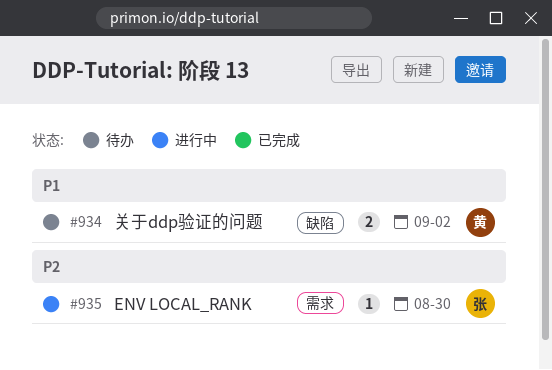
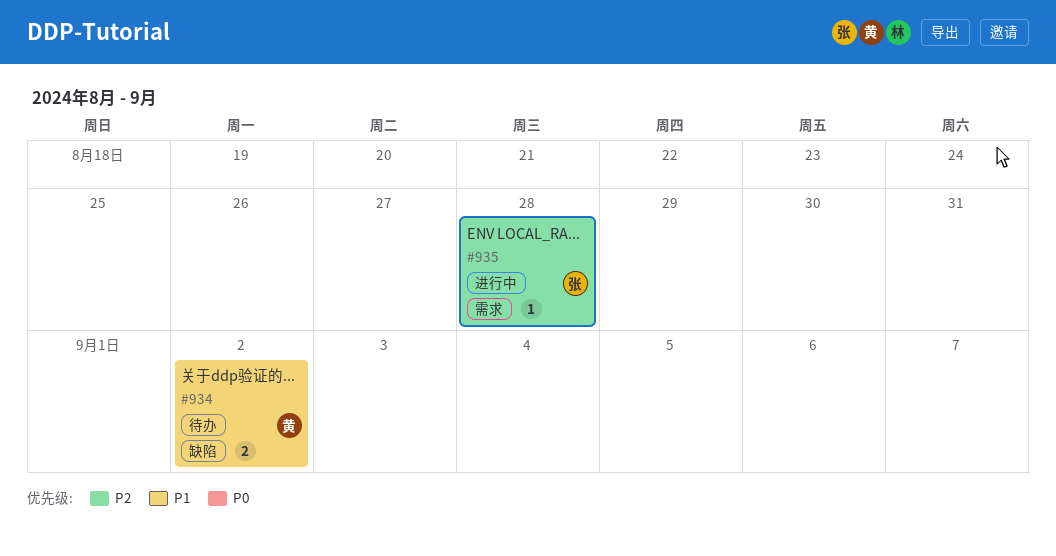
#935, due: Aug 30 -> Aug 28

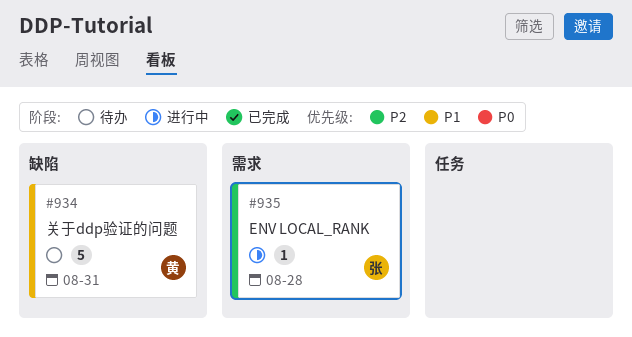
#934, estimate: 2 -> 5
#934, due: Sep 2 -> Aug 31

